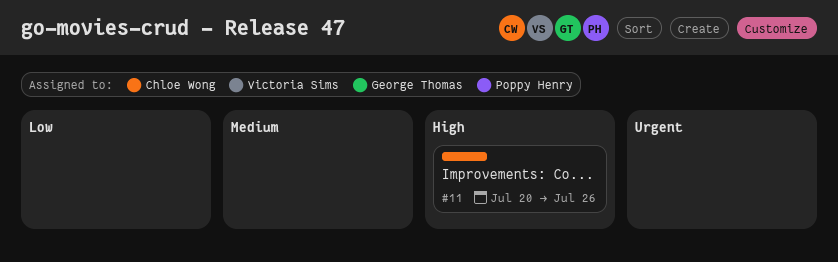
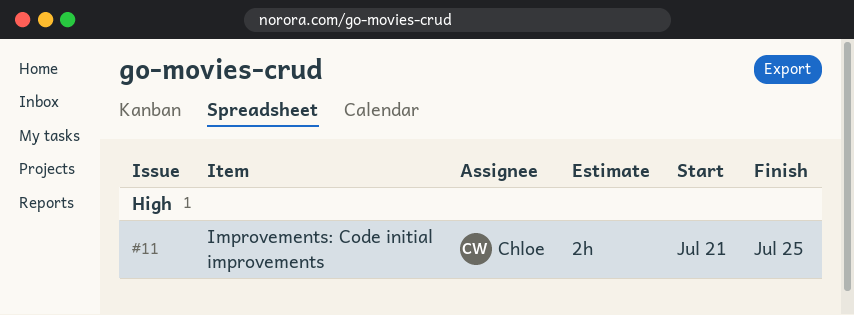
#11, start: Jul 20 -> Jul 21
#11, due: Jul 26 -> Jul 25

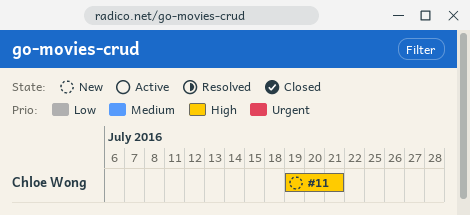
#11, start: Jul 21 -> Jul 19
#11, due: Jul 25 -> Jul 21

